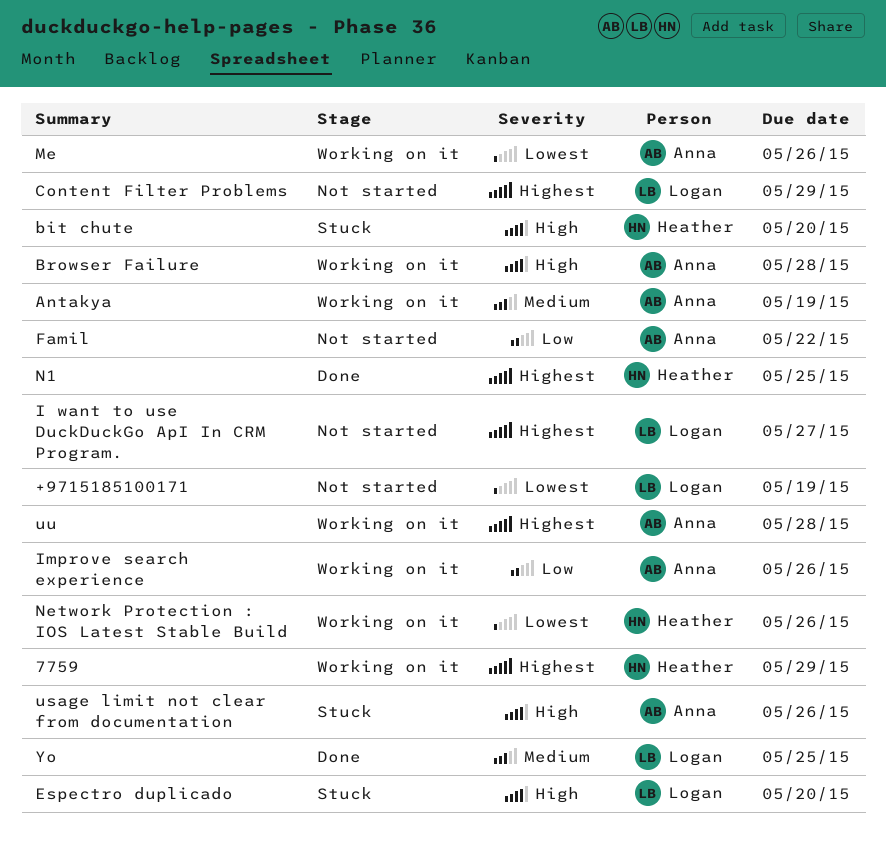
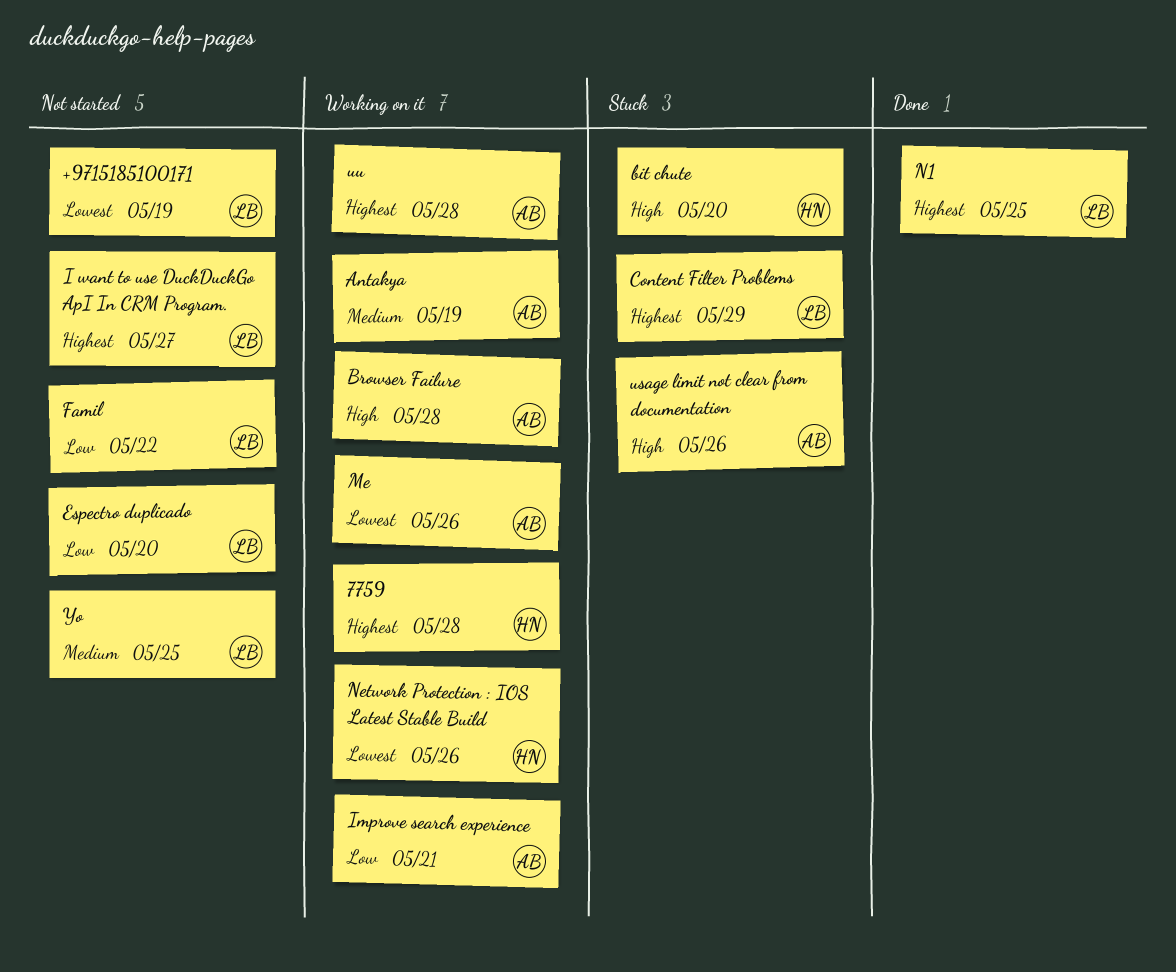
7759, due: May 29 -> May 28
Content Filter Problems, status: Not started -> Stuck
Espectro duplicado, status: Stuck -> Not started
Espectro duplicado, priority: High -> Low
Famil, owner: Anna -> Logan
Improve search experience, due: May 26 -> May 21
N1, owner: Heather -> Logan
Yo, status: Done -> Not started

